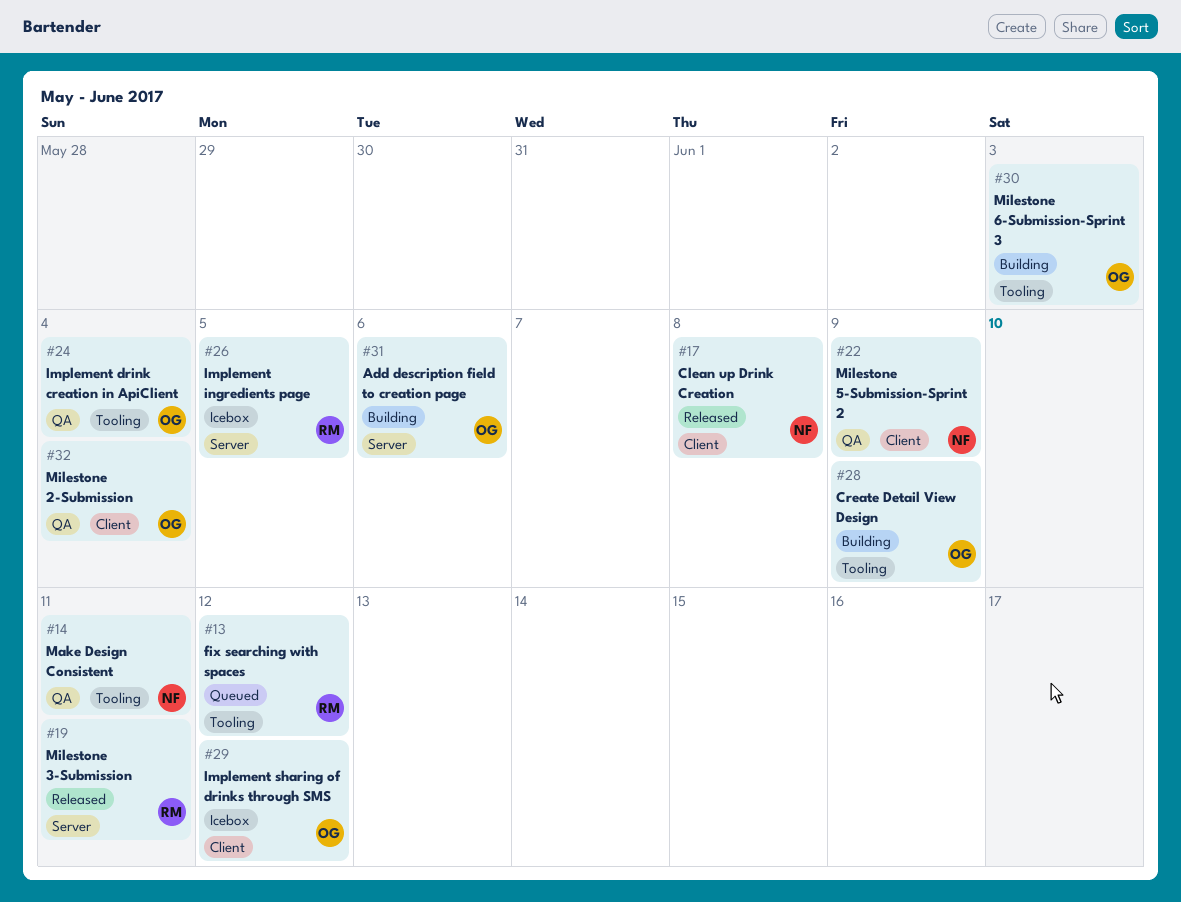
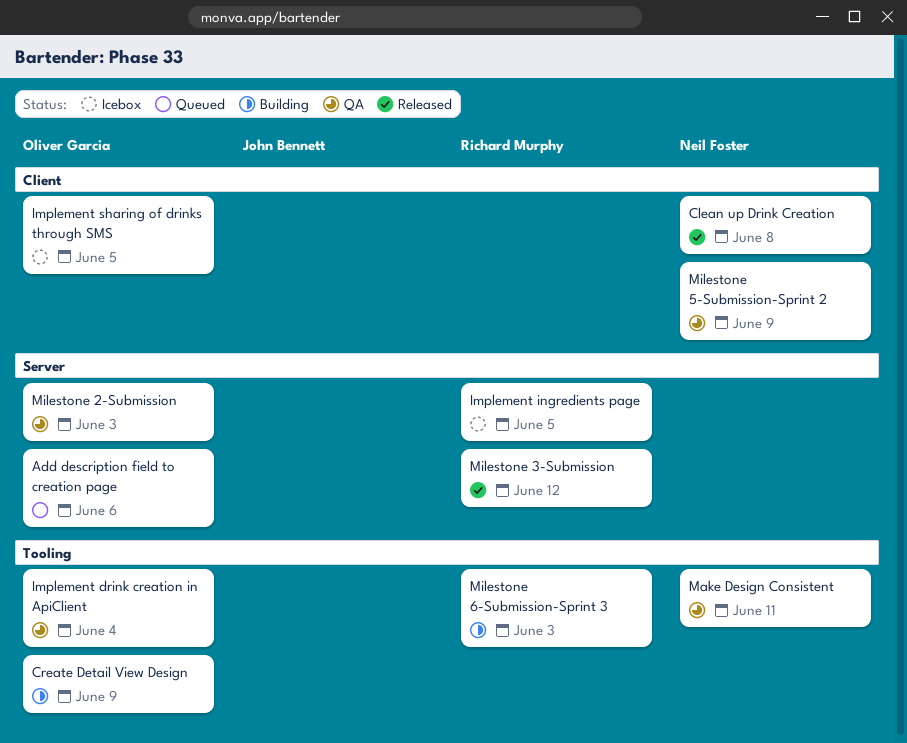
Add description field to creation page, status: Building -> Queued
fix searching with spaces: present -> none
Implement sharing of drinks through SMS, due: Jun 12 -> Jun 5
Milestone 2-Submission, label: Client -> Server
Milestone 2-Submission, due: Jun 4 -> Jun 3
Milestone 3-Submission, due: Jun 11 -> Jun 12
Milestone 6-Submission-Sprint 3, owner: Oliver Garcia -> Richard Murphy

